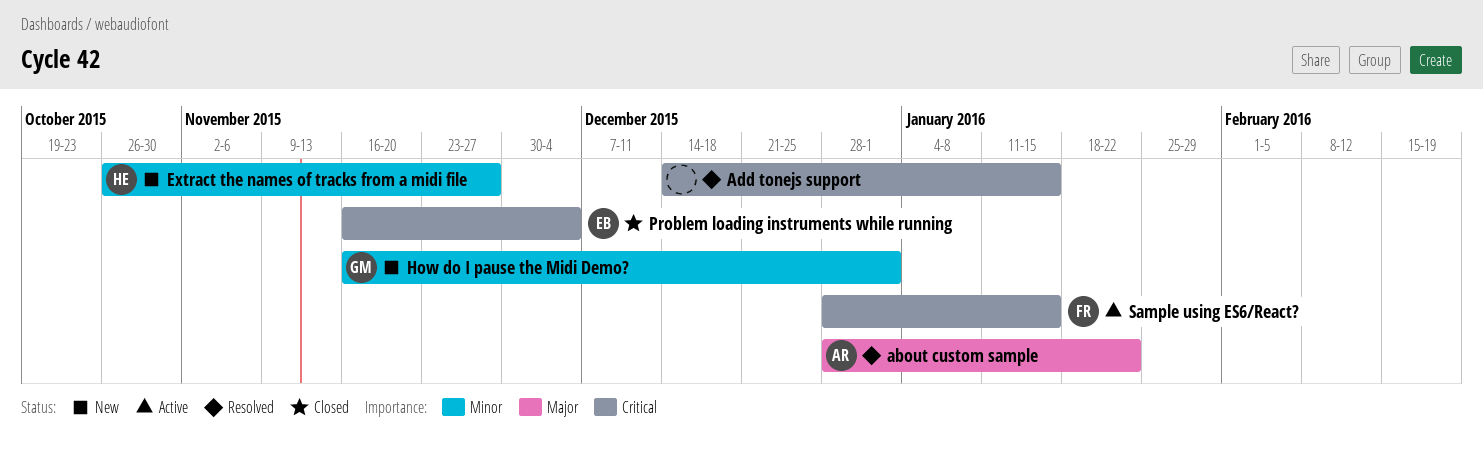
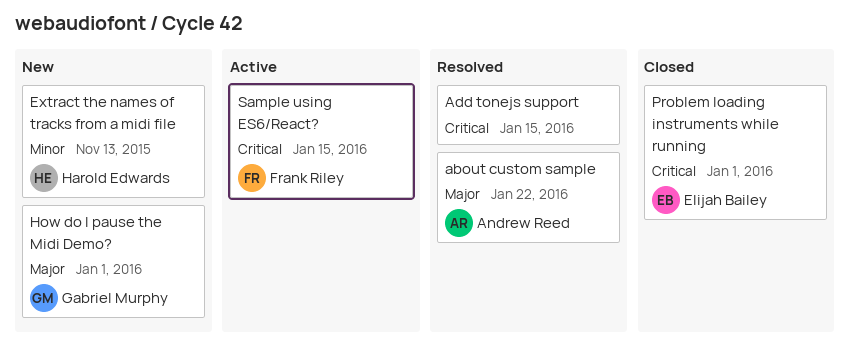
Extract the names of tracks from a midi file, due: Nov 27 -> Nov 13
How do I pause the Midi Demo?, priority: Minor -> Major
Problem loading instruments while running, due: Dec 4 -> Jan 1

